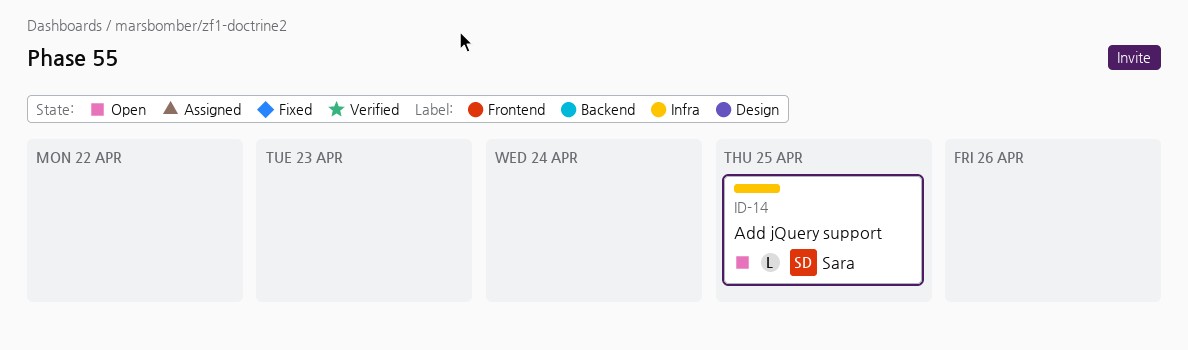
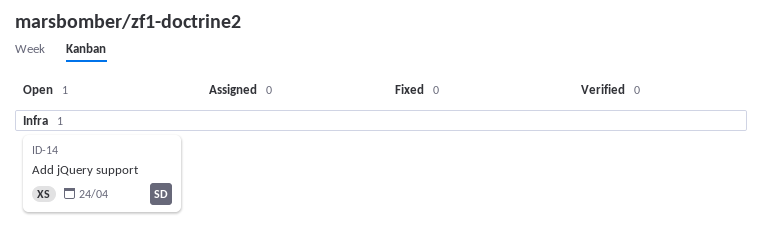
ID-14, estimate: L -> XS
ID-14, due: Apr 25 -> Apr 24

